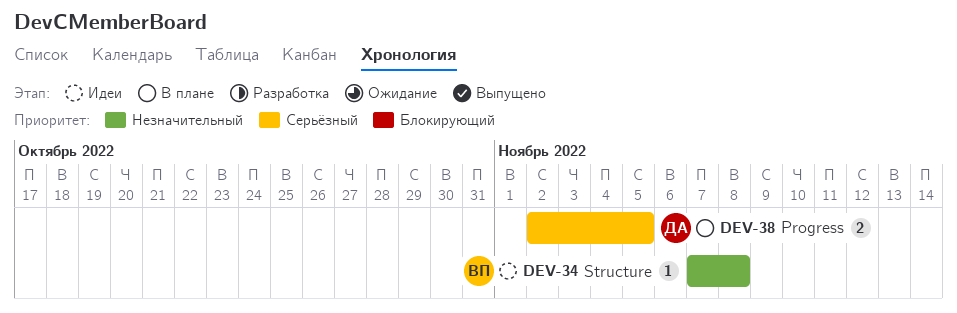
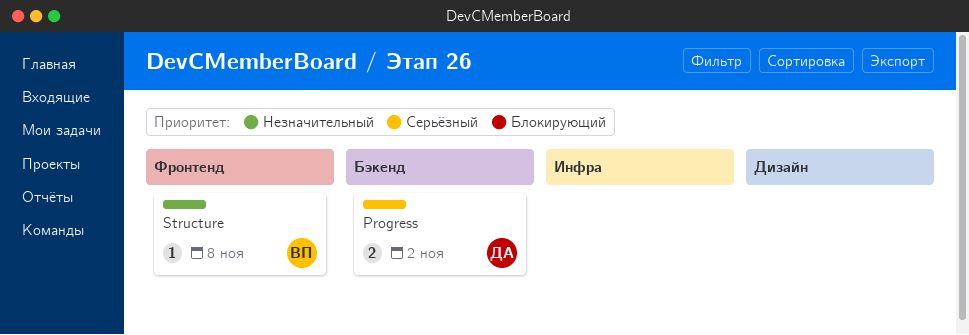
Progress, due: Nov 5 -> Nov 2

